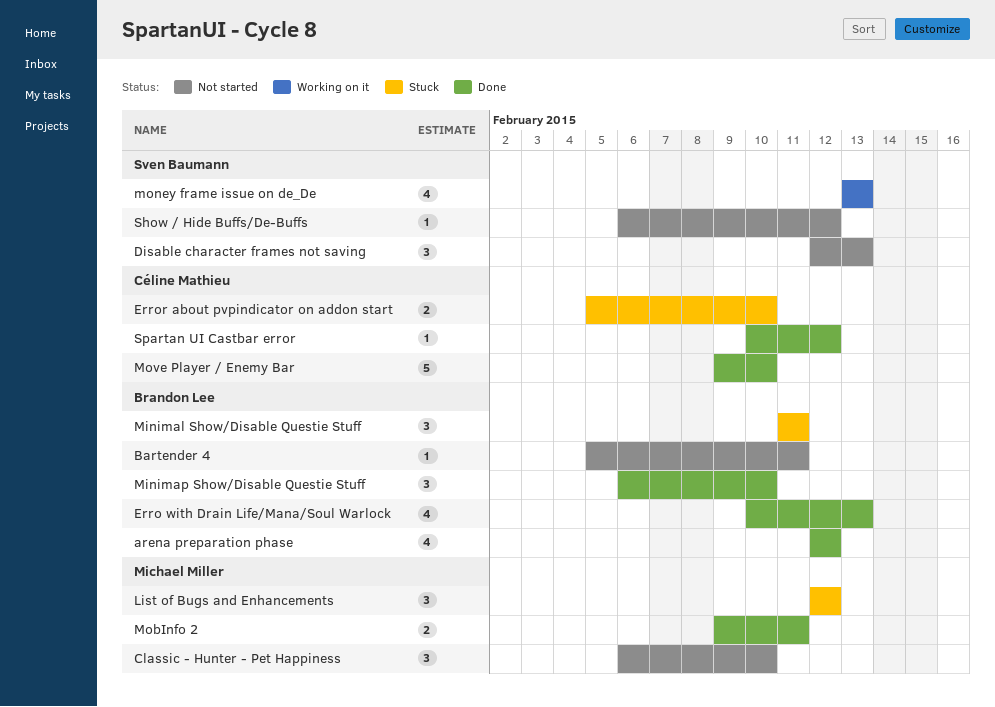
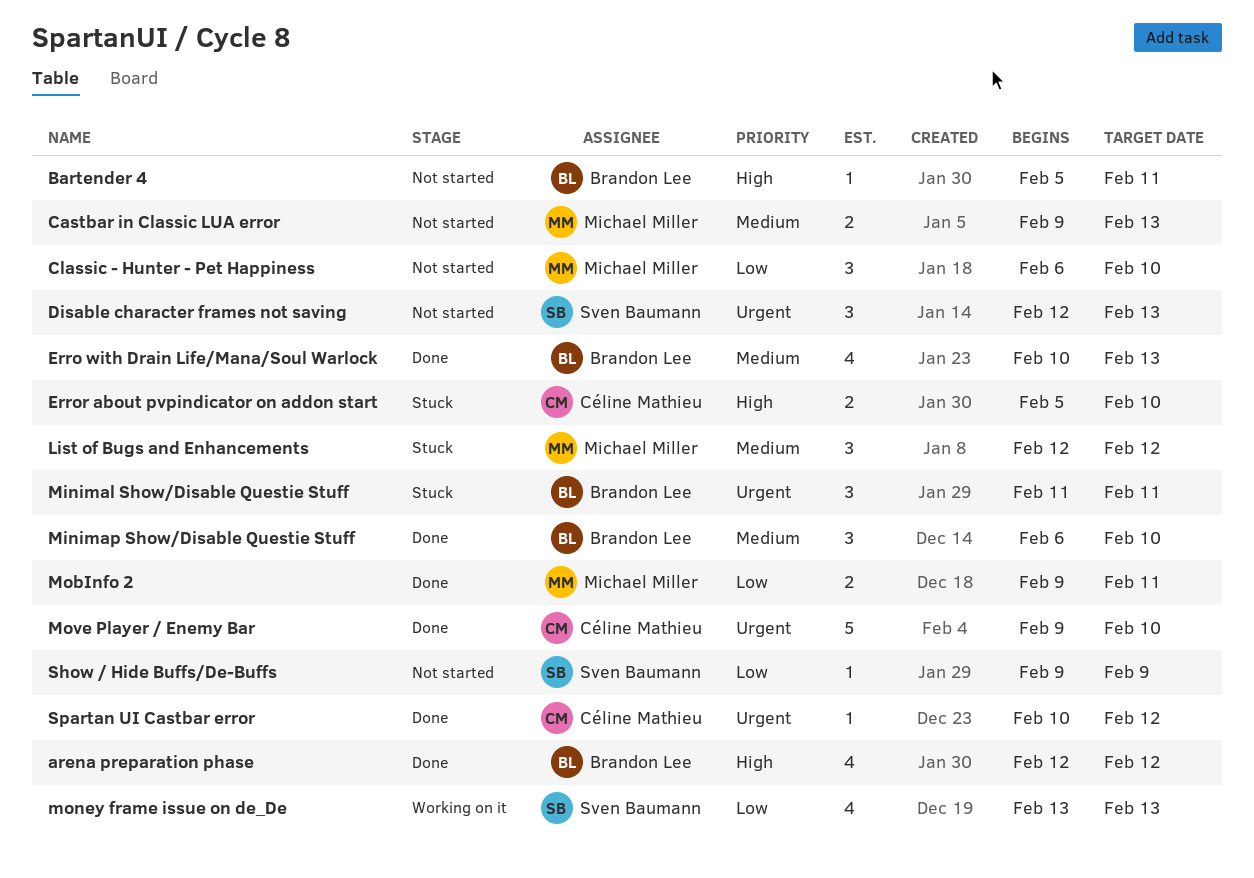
Castbar in Classic LUA error: none -> present
Show / Hide Buffs/De-Buffs, start: Feb 6 -> Feb 9
Show / Hide Buffs/De-Buffs, due: Feb 12 -> Feb 9

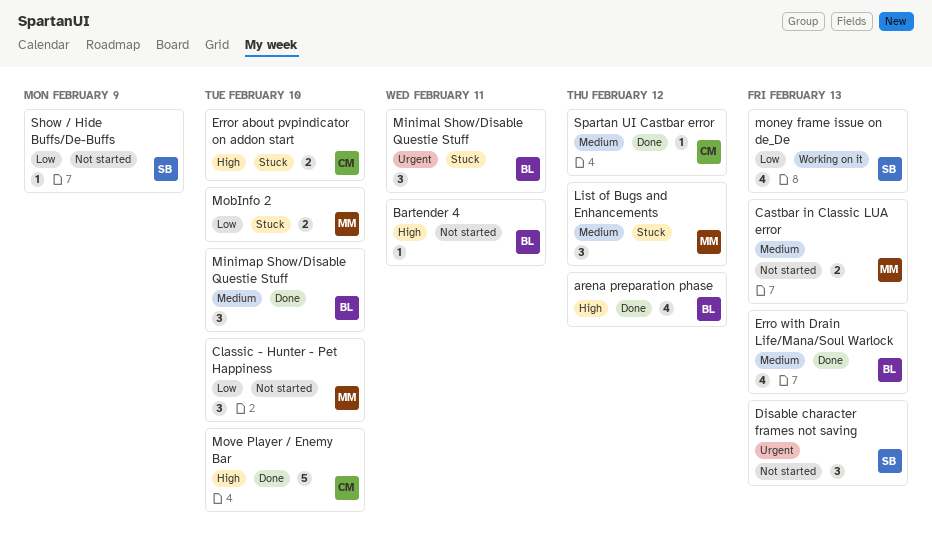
MobInfo 2, status: Done -> Stuck
MobInfo 2, due: Feb 11 -> Feb 10
Move Player / Enemy Bar, priority: Urgent -> High
Spartan UI Castbar error, priority: Urgent -> Medium

